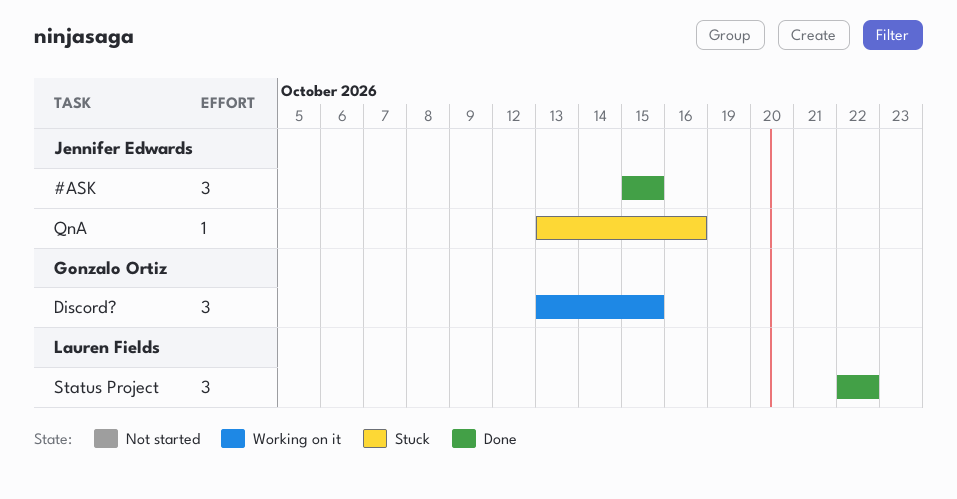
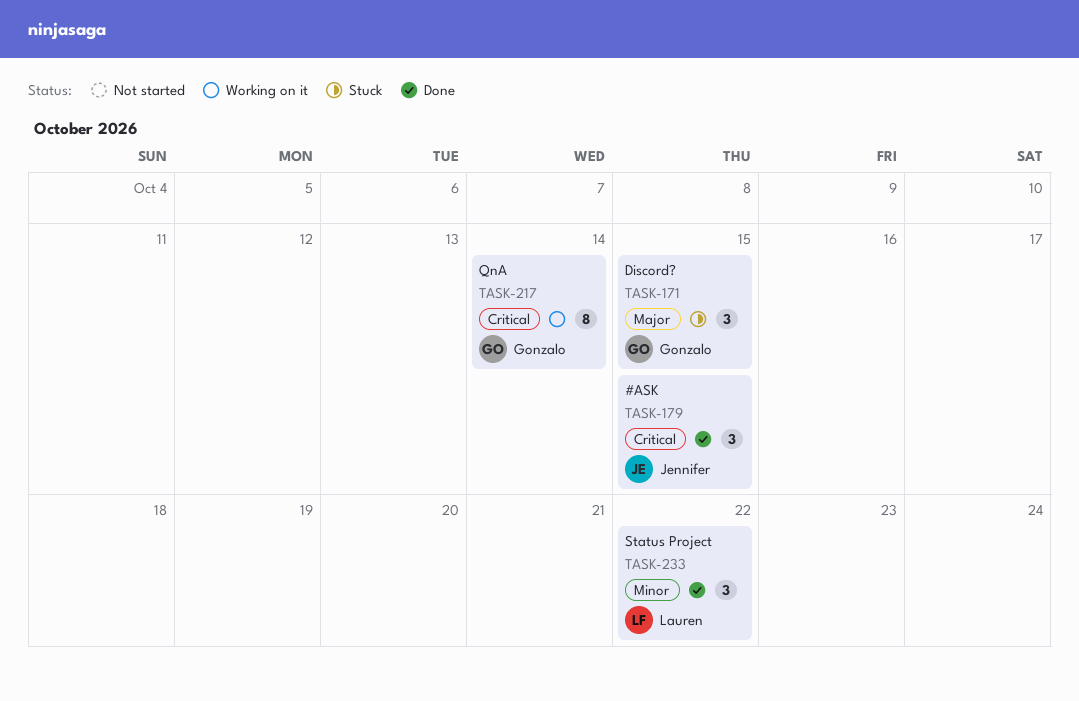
Discord?, status: Working on it -> Stuck
QnA, status: Stuck -> Working on it
QnA, owner: Jennifer Edwards -> Gonzalo Ortiz
QnA, estimate: 1 -> 8
QnA, due: Oct 16 -> Oct 14

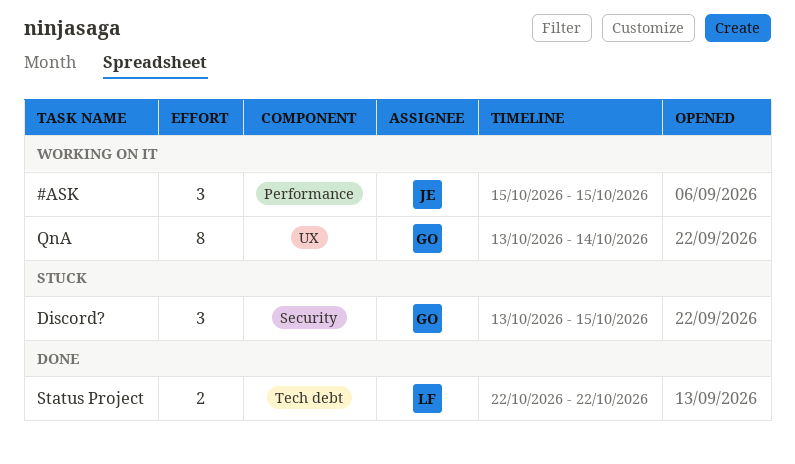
#ASK, status: Done -> Working on it
Status Project, estimate: 3 -> 2

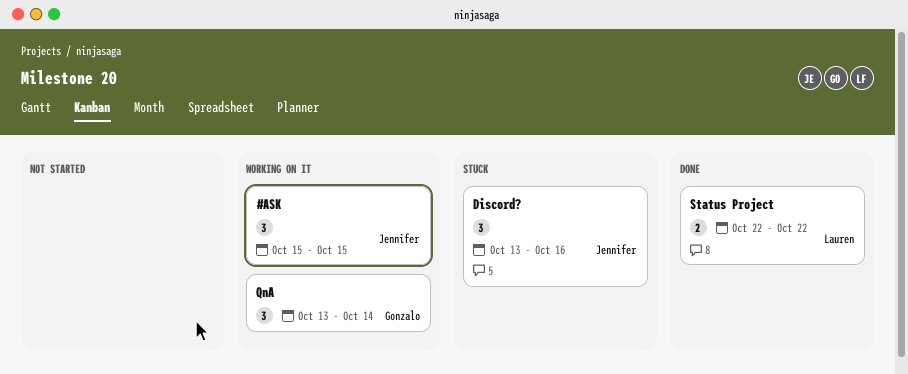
Discord?, owner: Gonzalo -> Jennifer
Discord?, due: Oct 15 -> Oct 16
QnA, estimate: 8 -> 3

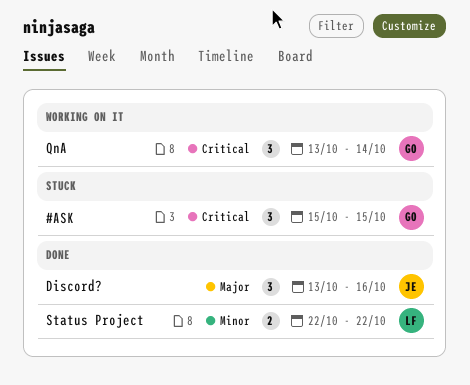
#ASK, status: Working on it -> Stuck
#ASK, owner: Jennifer -> Gonzalo
Discord?, status: Stuck -> Done

